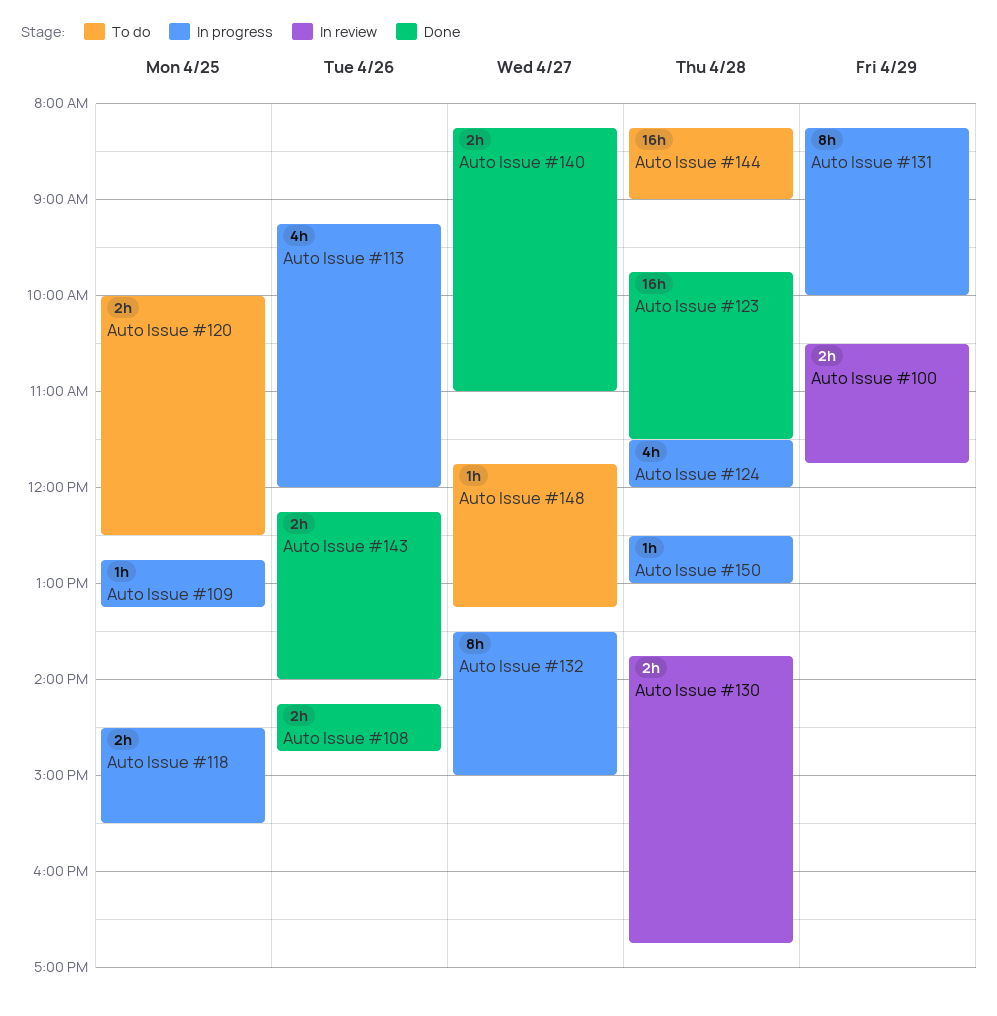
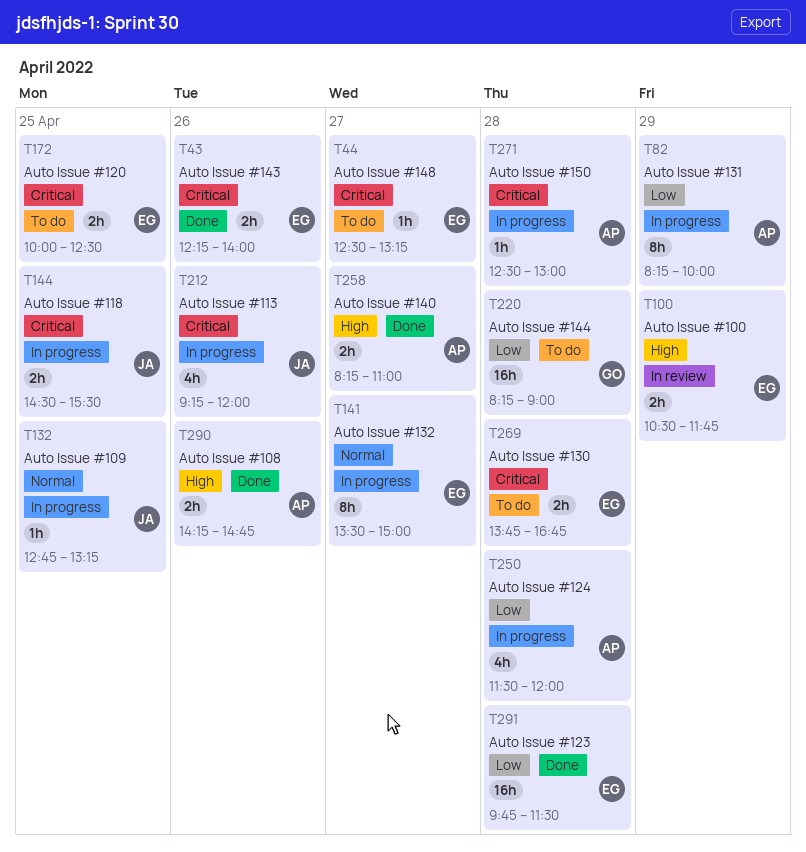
Auto Issue #130, status: In review -> To do
Auto Issue #148, begins: 11:45 -> 12:30

